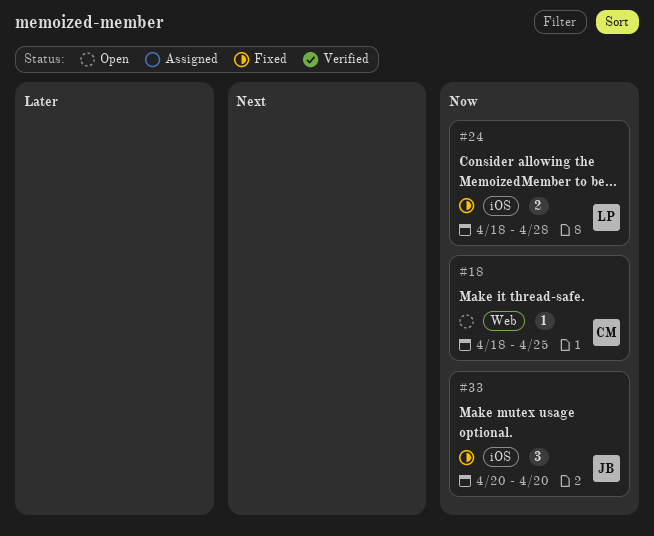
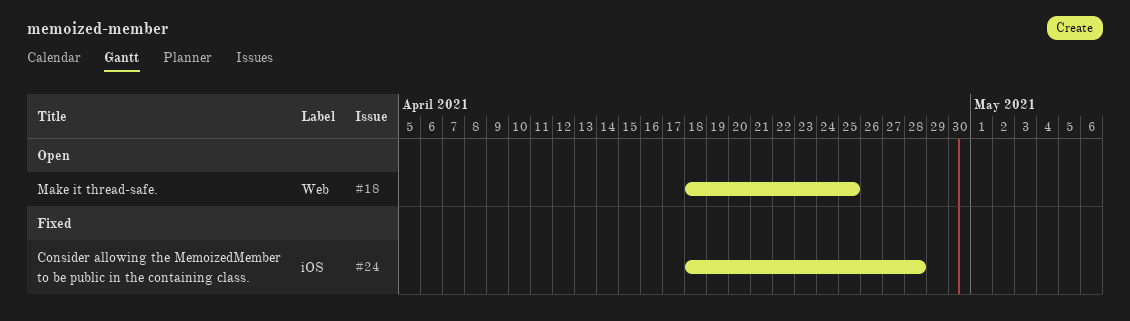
#33: present -> none

